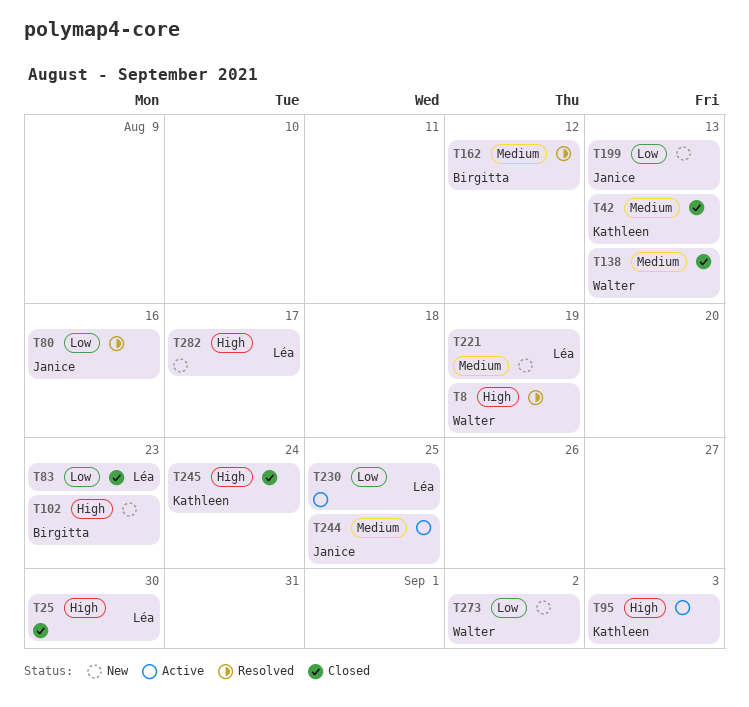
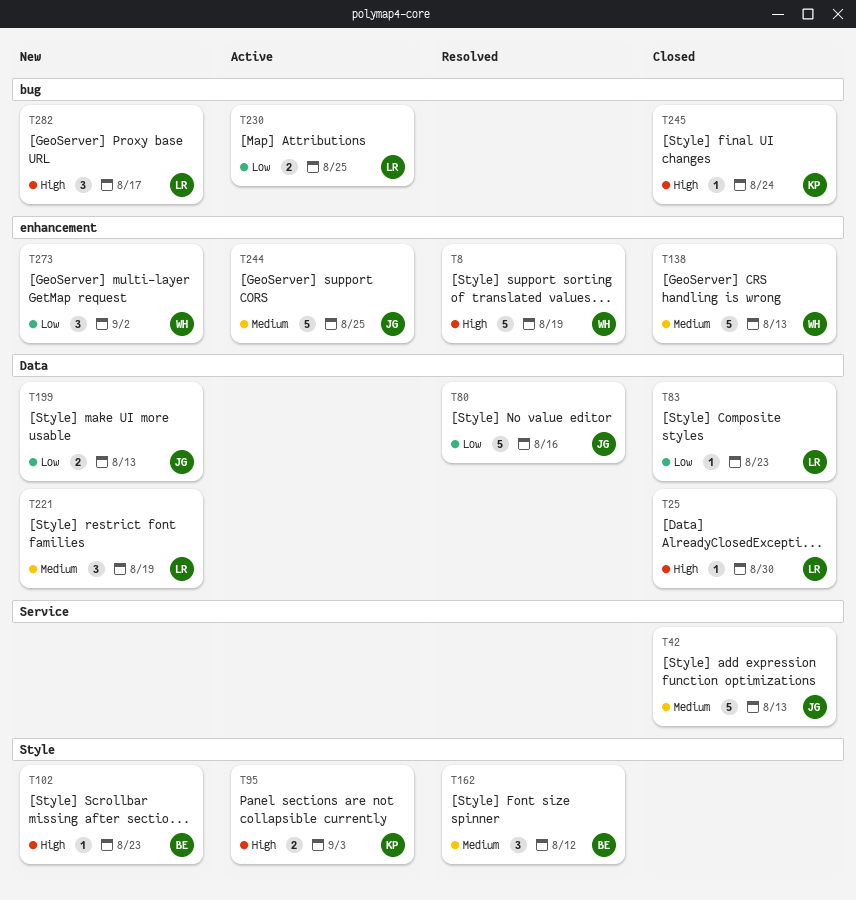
T42, owner: Kathleen -> Janice

